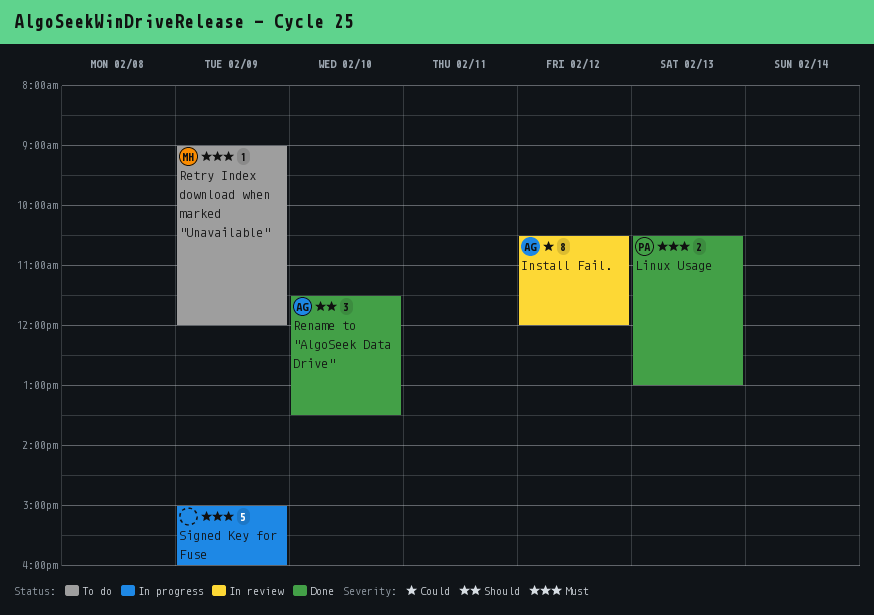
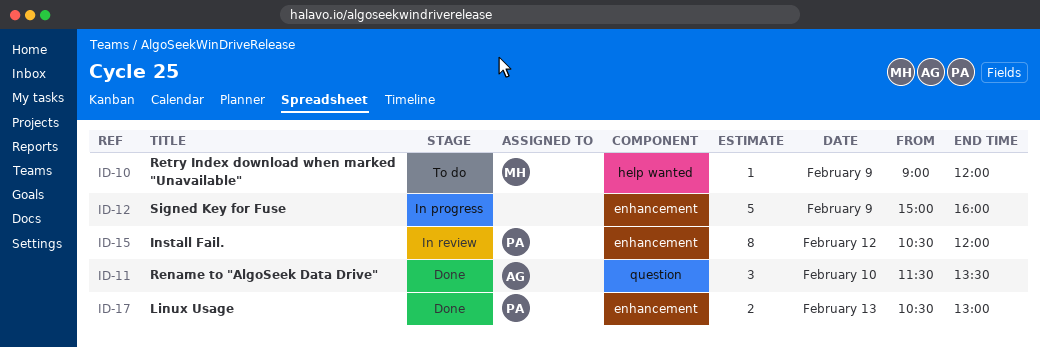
Install Fail., owner: AG -> PA

